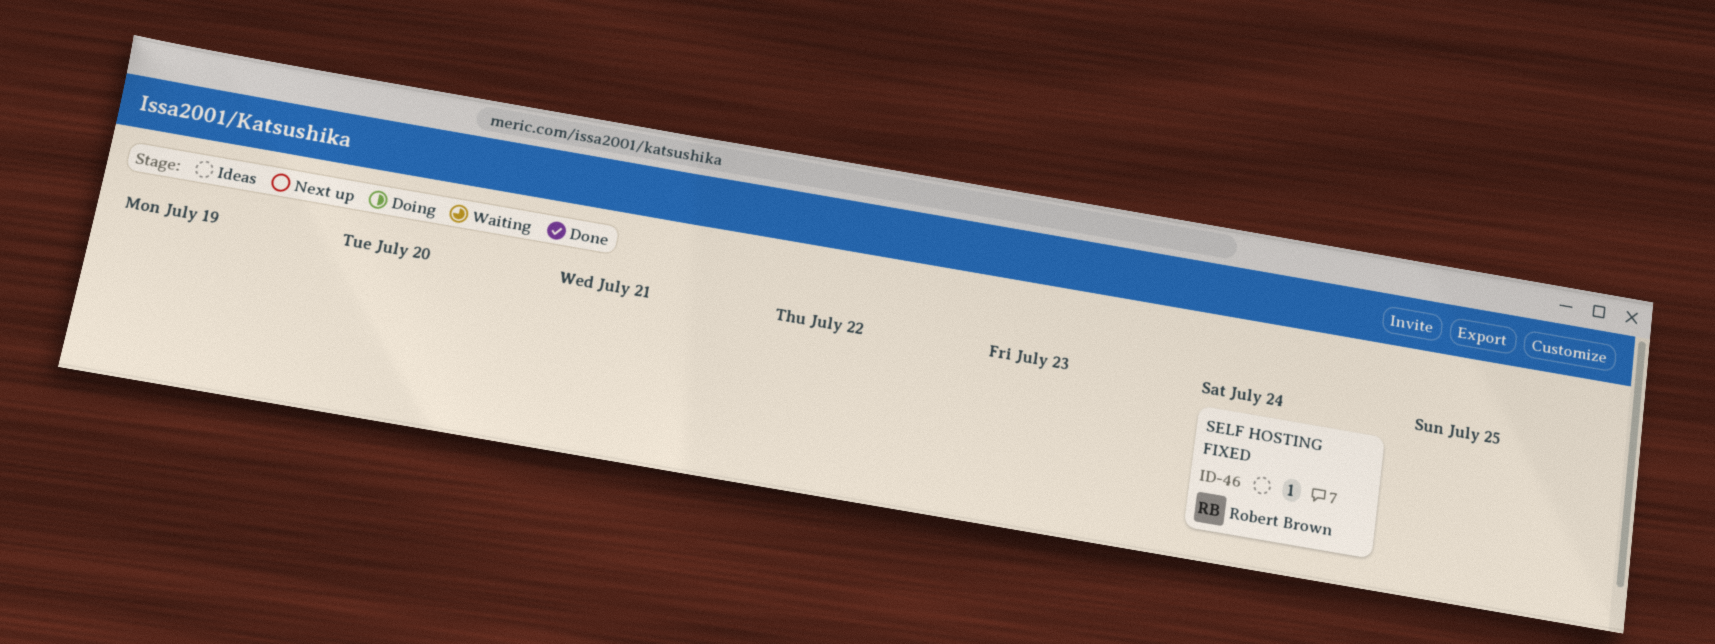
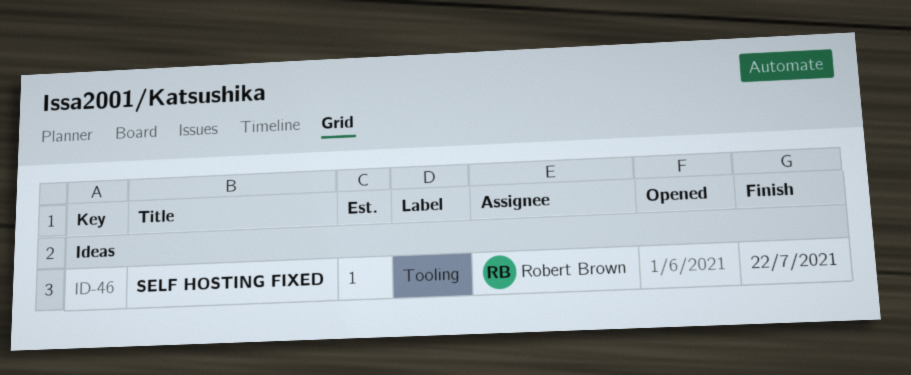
ID-46, due: Jul 24 -> Jul 22

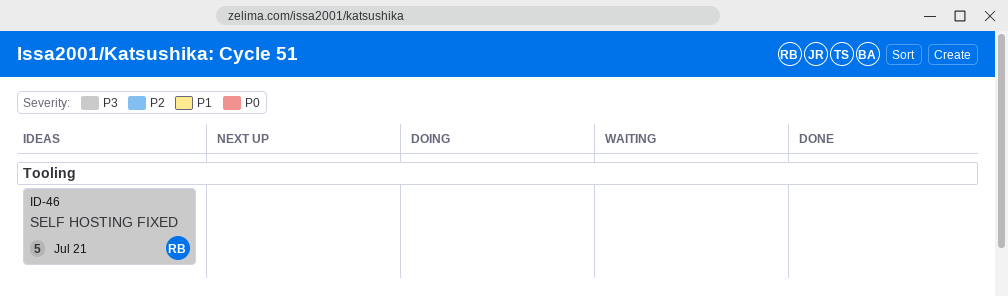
ID-46, estimate: 1 -> 5
ID-46, due: Jul 22 -> Jul 21

